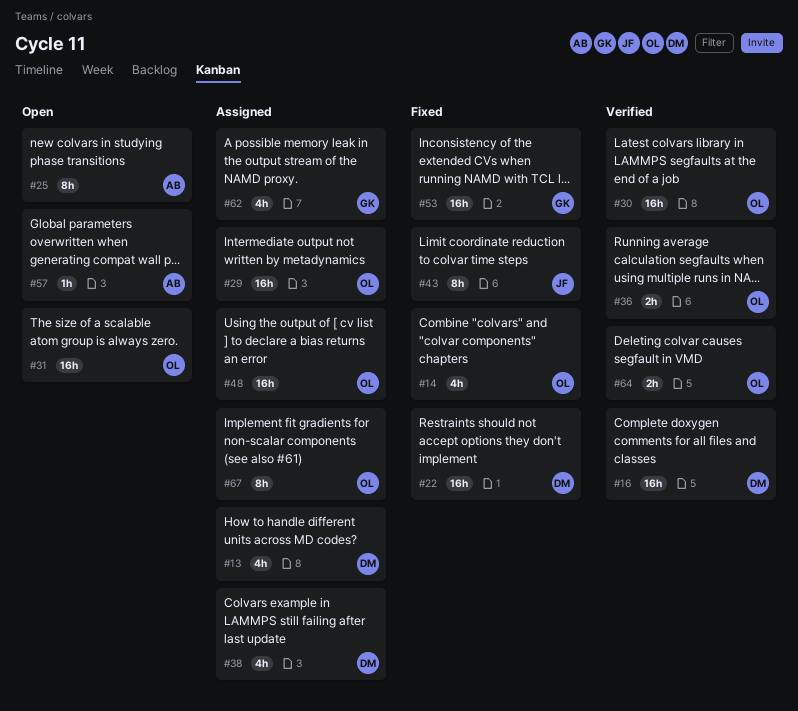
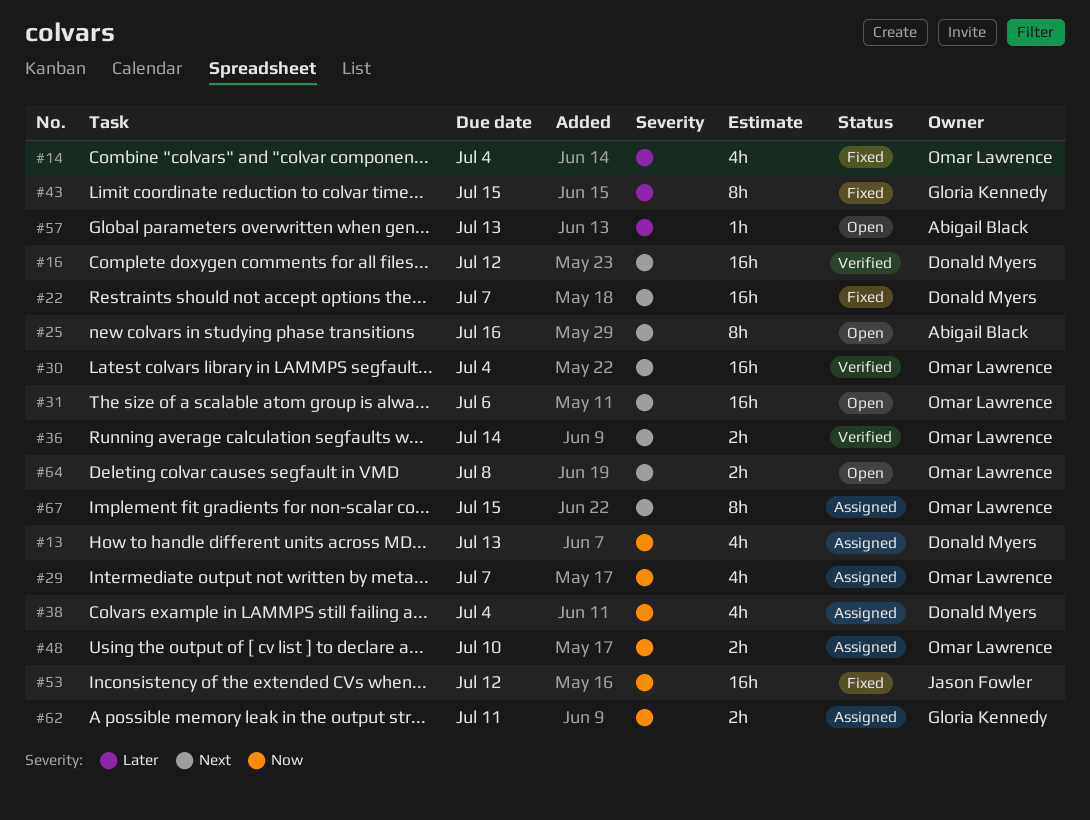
#29, estimate: 16h -> 4h
#43, owner: Jason Fowler -> Gloria Kennedy
#48, estimate: 16h -> 2h
#53, owner: Gloria Kennedy -> Jason Fowler
#62, estimate: 4h -> 2h
#64, status: Verified -> Open

